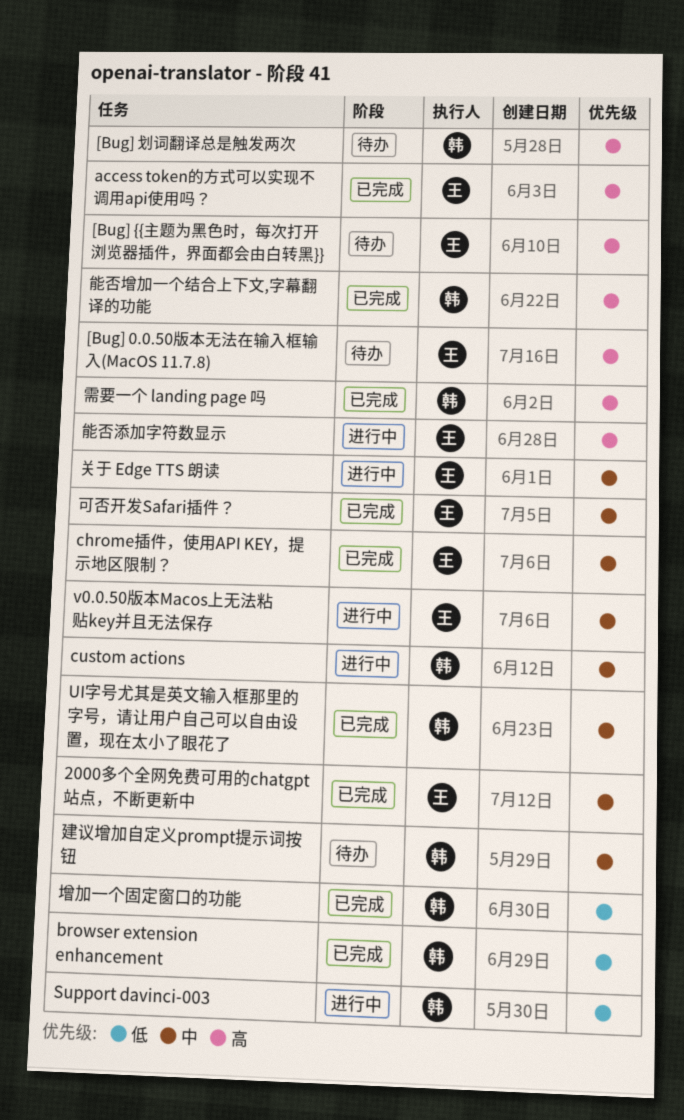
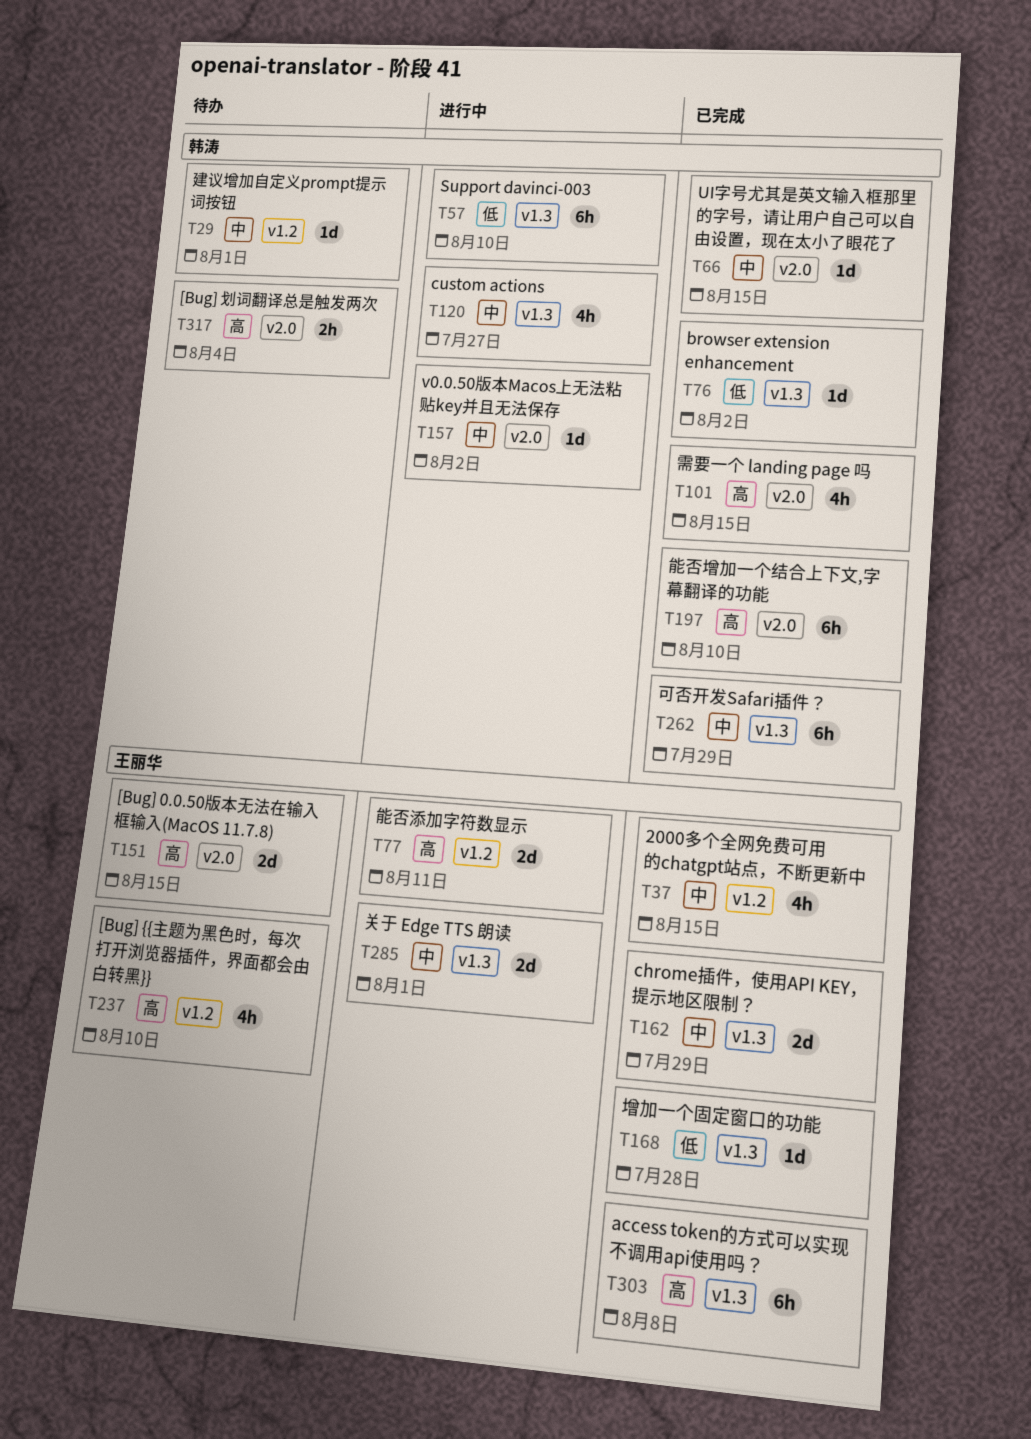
v0.0.50版本Macos上无法粘贴key并且无法保存, owner: 王丽华 -> 韩涛
可否开发Safari插件？, owner: 王丽华 -> 韩涛
增加一个固定窗口的功能, owner: 韩涛 -> 王丽华

